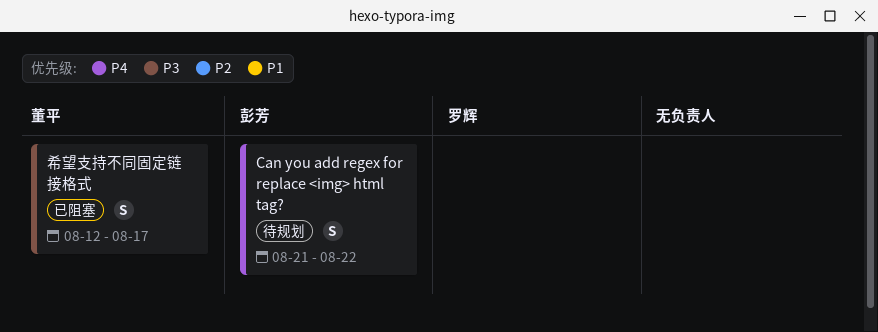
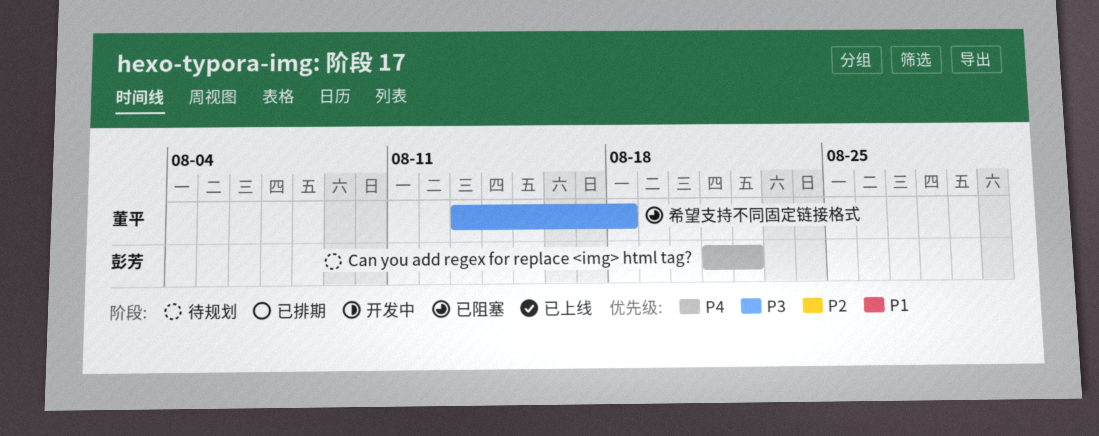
希望支持不同固定链接格式, start: Aug 12 -> Aug 13
希望支持不同固定链接格式, due: Aug 17 -> Aug 18

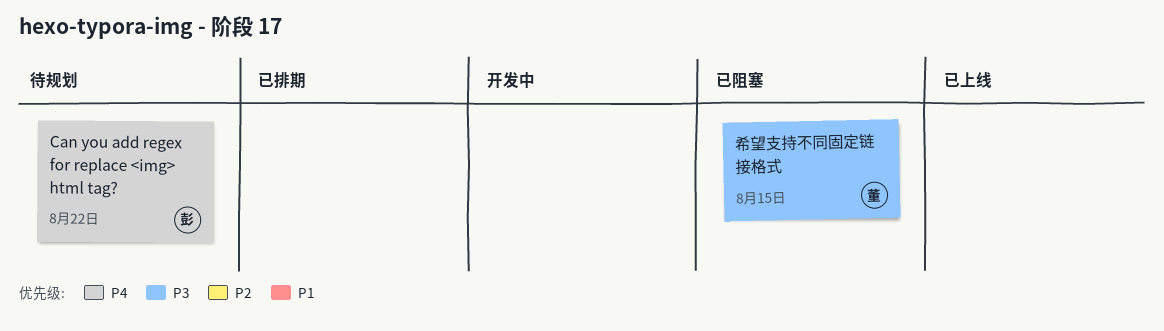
希望支持不同固定链接格式, due: Aug 18 -> Aug 15

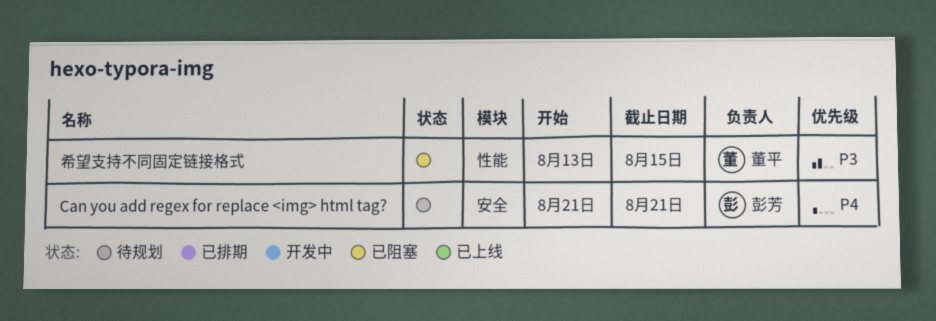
Can you add regex for replace <img> html tag?, due: Aug 22 -> Aug 21

